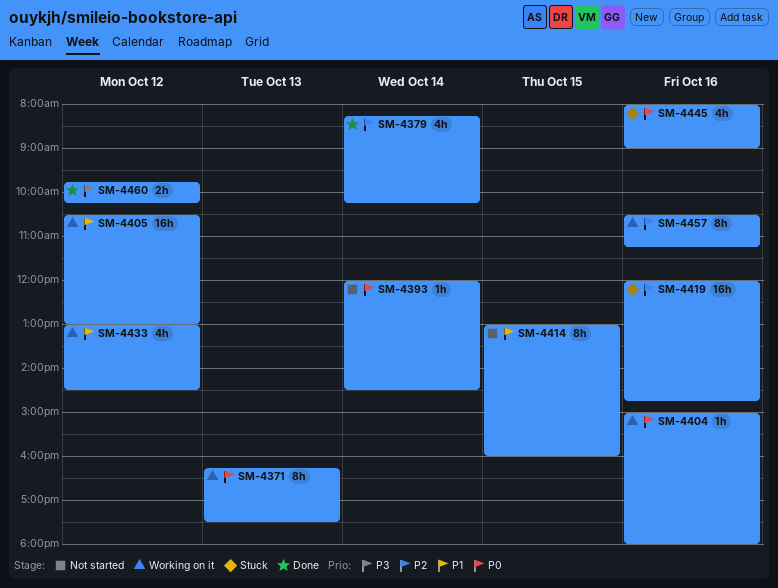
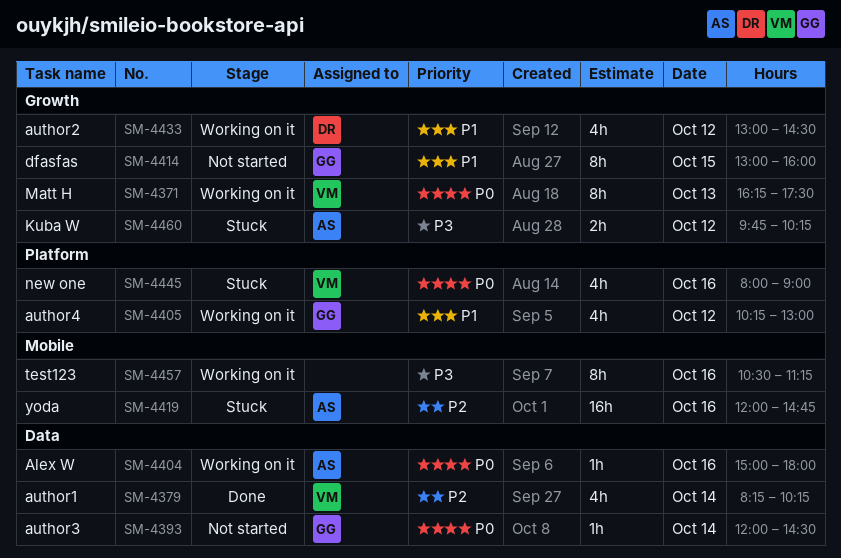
SM-4405, estimate: 16h -> 4h
SM-4405, begins: 10:30 -> 10:15
SM-4457, priority: P2 -> P3
SM-4460, status: Done -> Stuck

